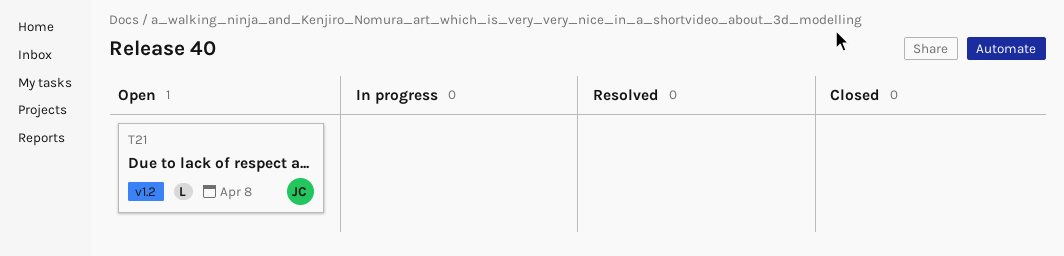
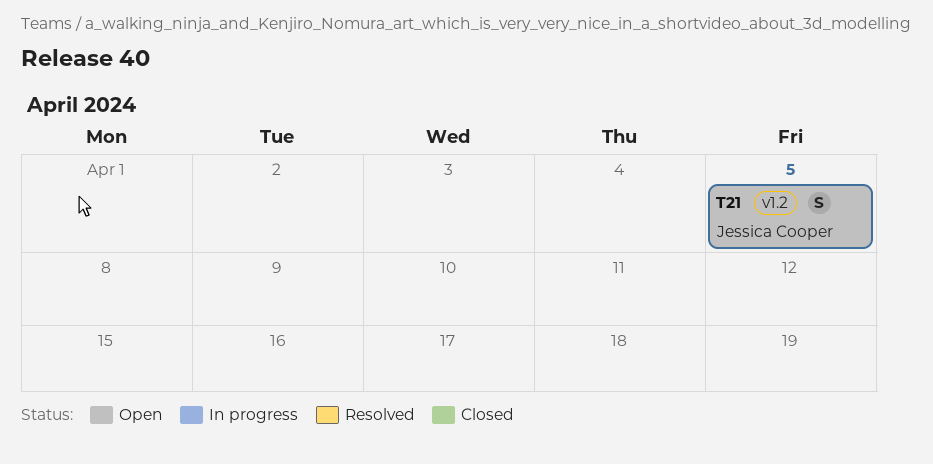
T21, estimate: L -> S
T21, due: Apr 8 -> Apr 5

